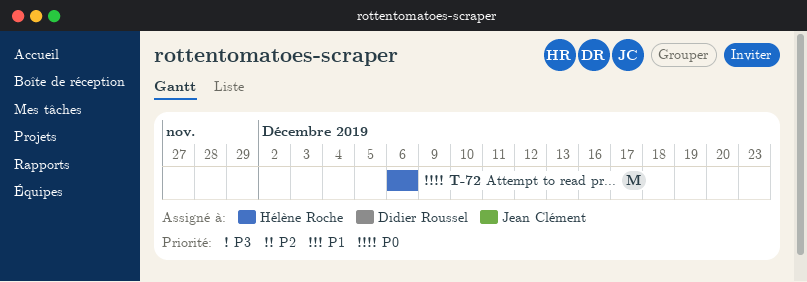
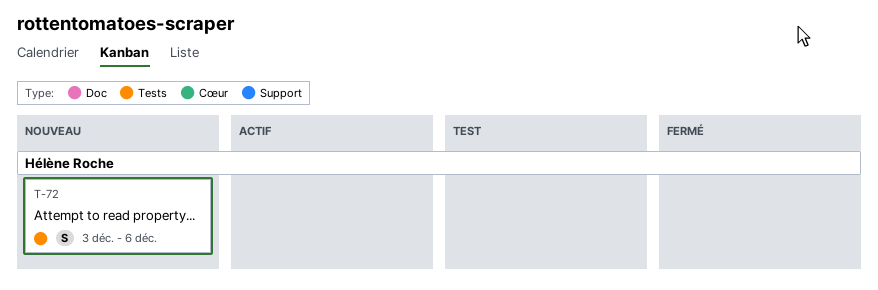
T-72, estimate: M -> S
T-72, start: Dec 6 -> Dec 3

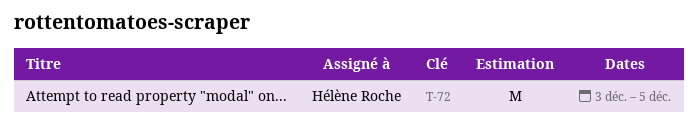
T-72, estimate: S -> M
T-72, due: Dec 6 -> Dec 5

